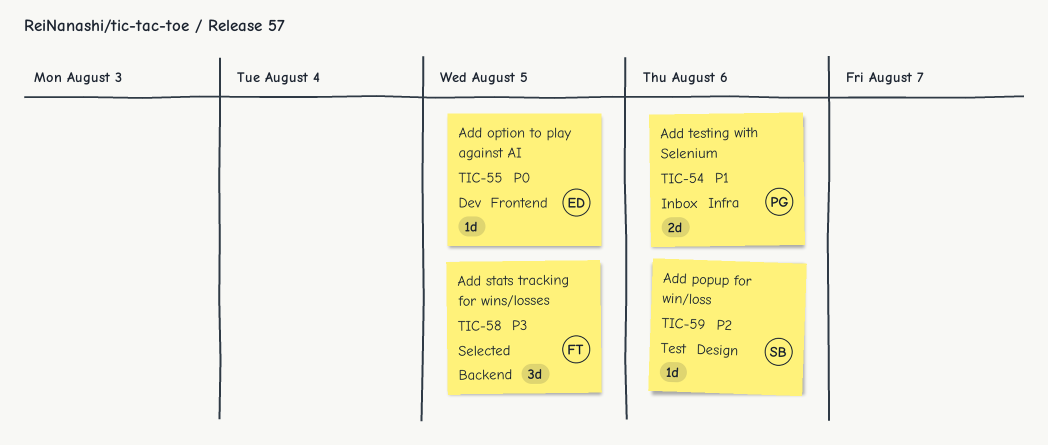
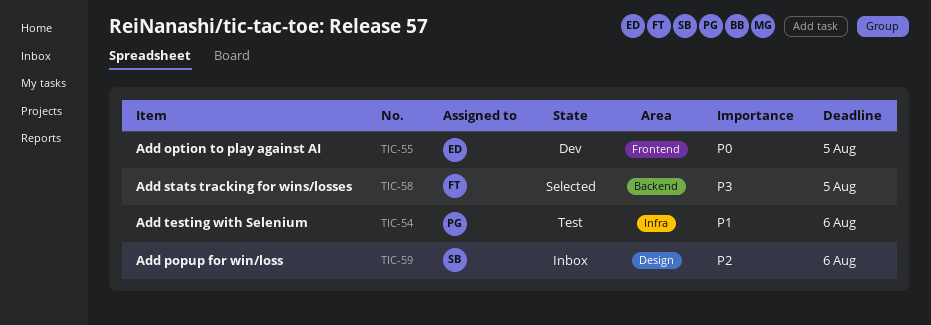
TIC-54, status: Inbox -> Test
TIC-59, status: Test -> Inbox

